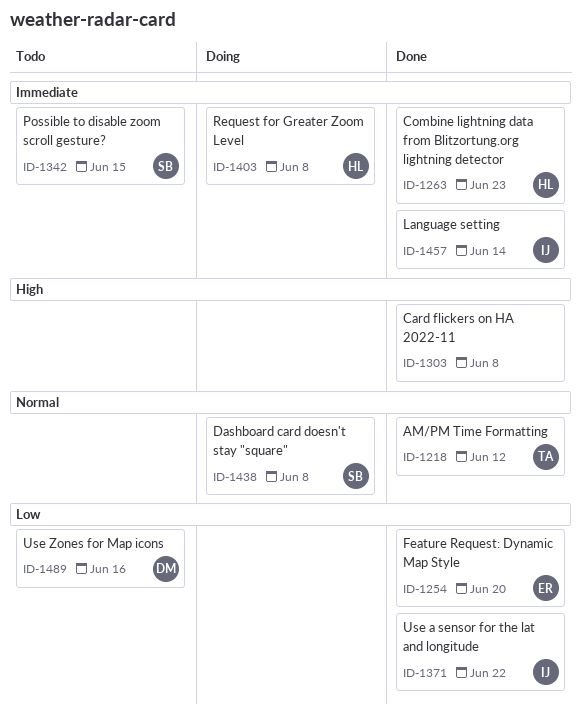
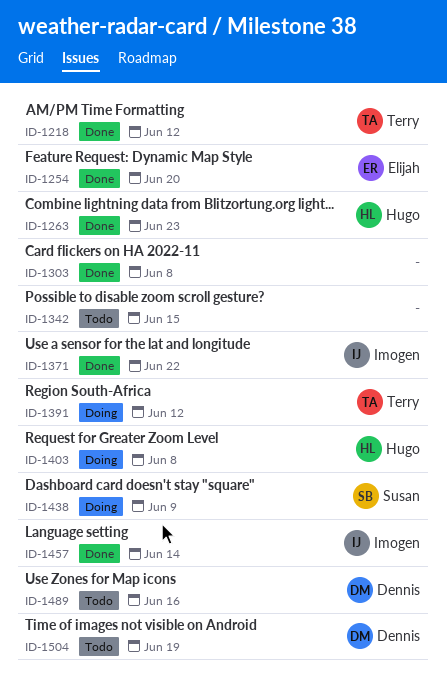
ID-1342, owner: Susan -> none
ID-1391: none -> present
ID-1438, due: Jun 8 -> Jun 9
ID-1504: none -> present

